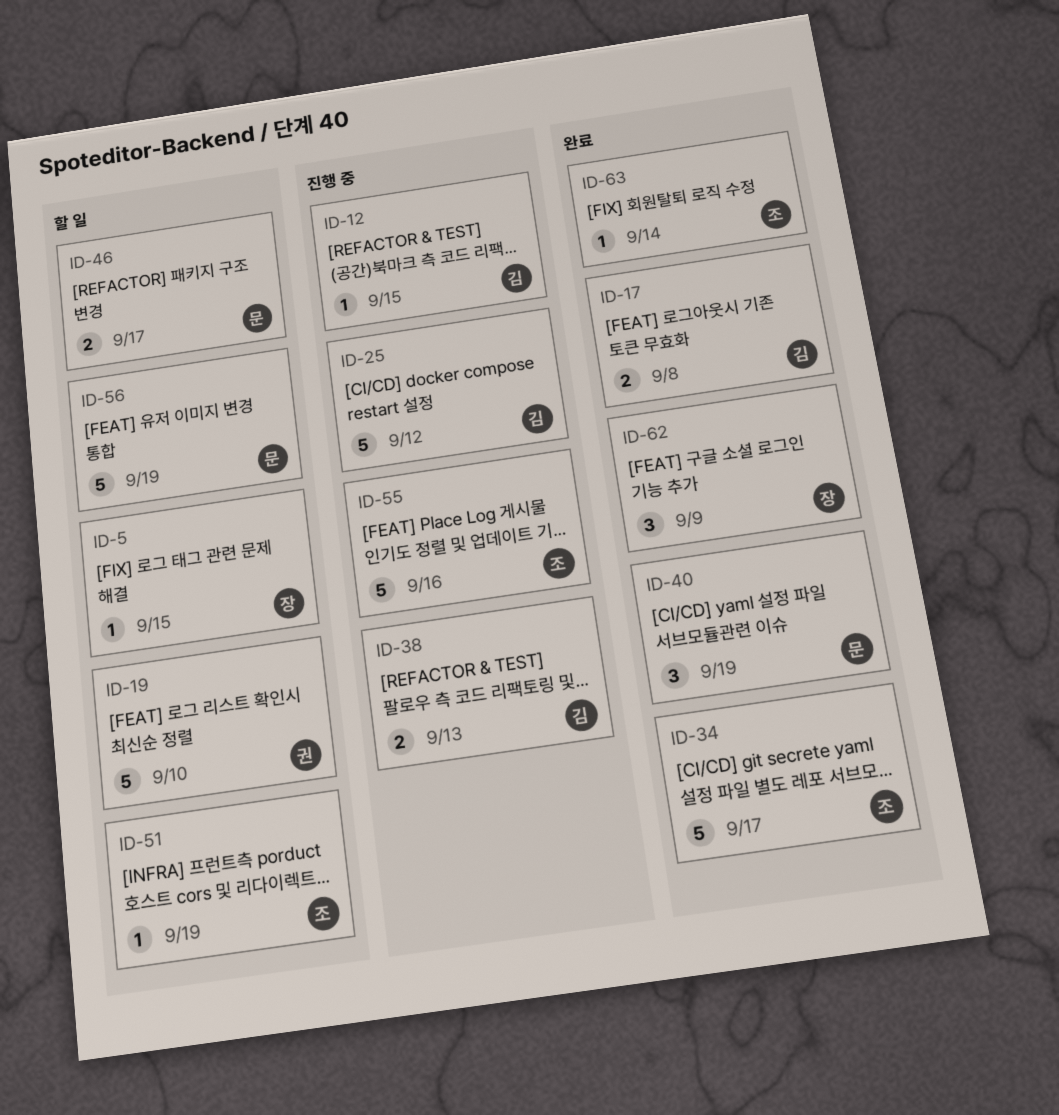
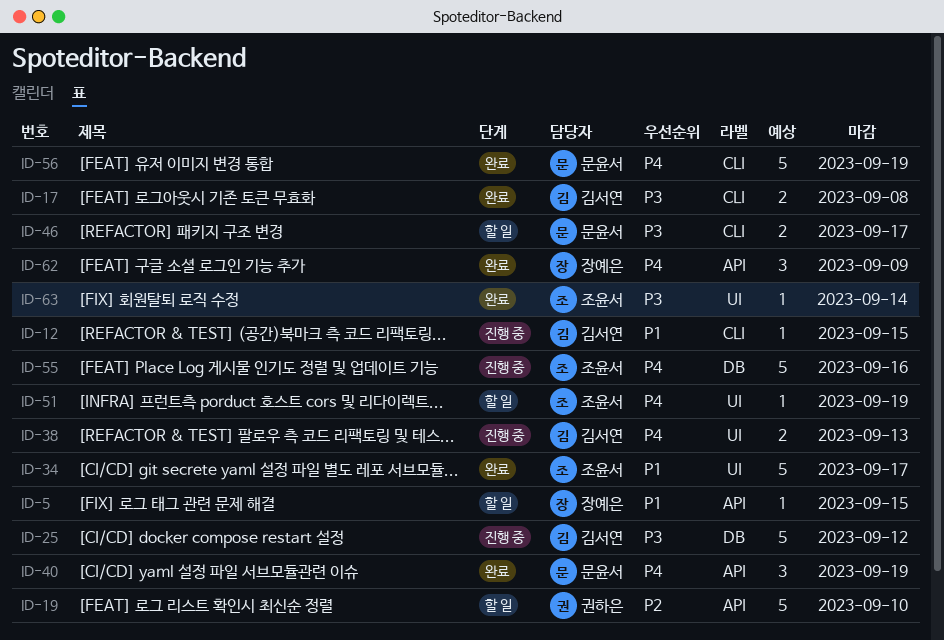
ID-56, status: 할 일 -> 완료

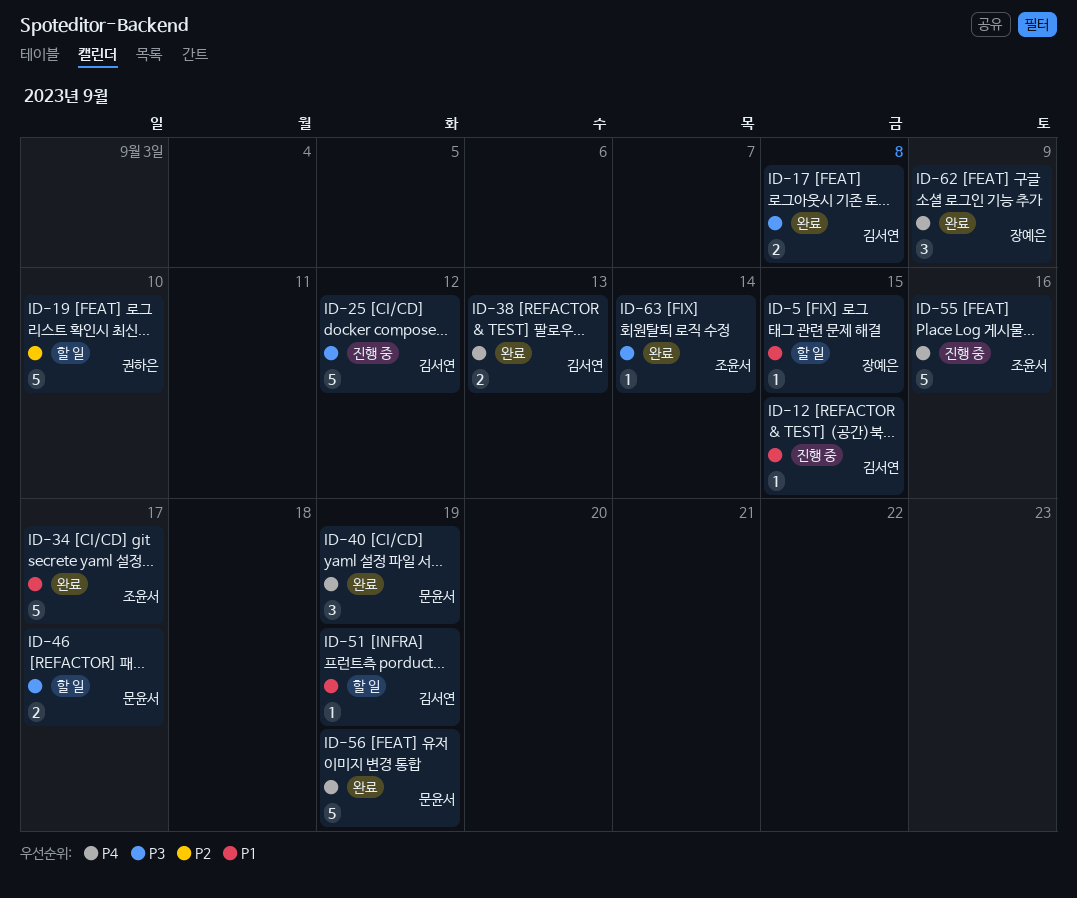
ID-38, status: 진행 중 -> 완료
ID-51, owner: 조윤서 -> 김서연
ID-51, priority: P4 -> P1

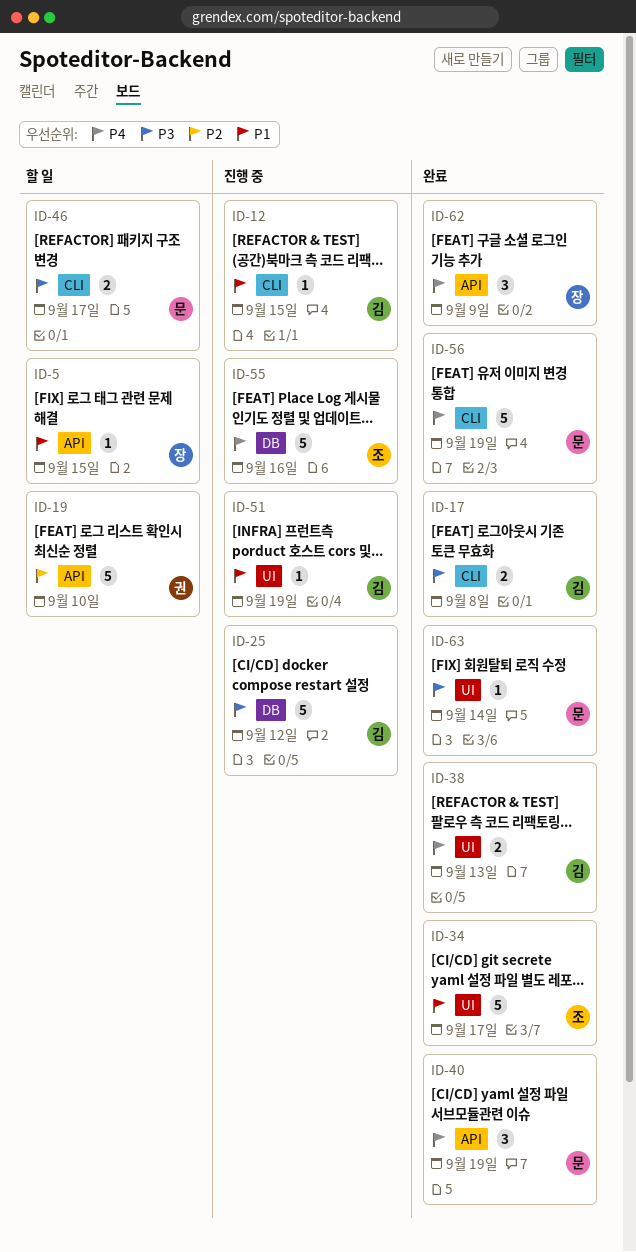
ID-51, status: 할 일 -> 진행 중
ID-63, owner: 조윤서 -> 문윤서

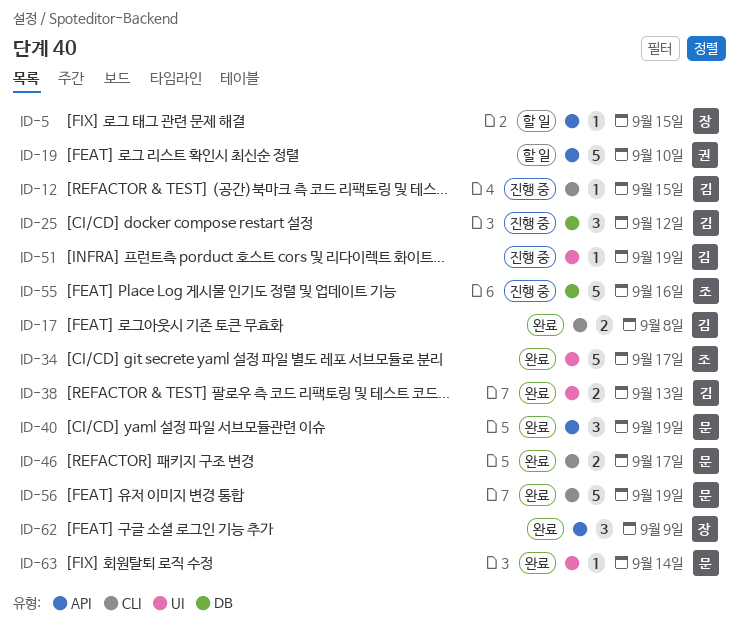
ID-25, estimate: 5 -> 3
ID-46, status: 할 일 -> 완료

